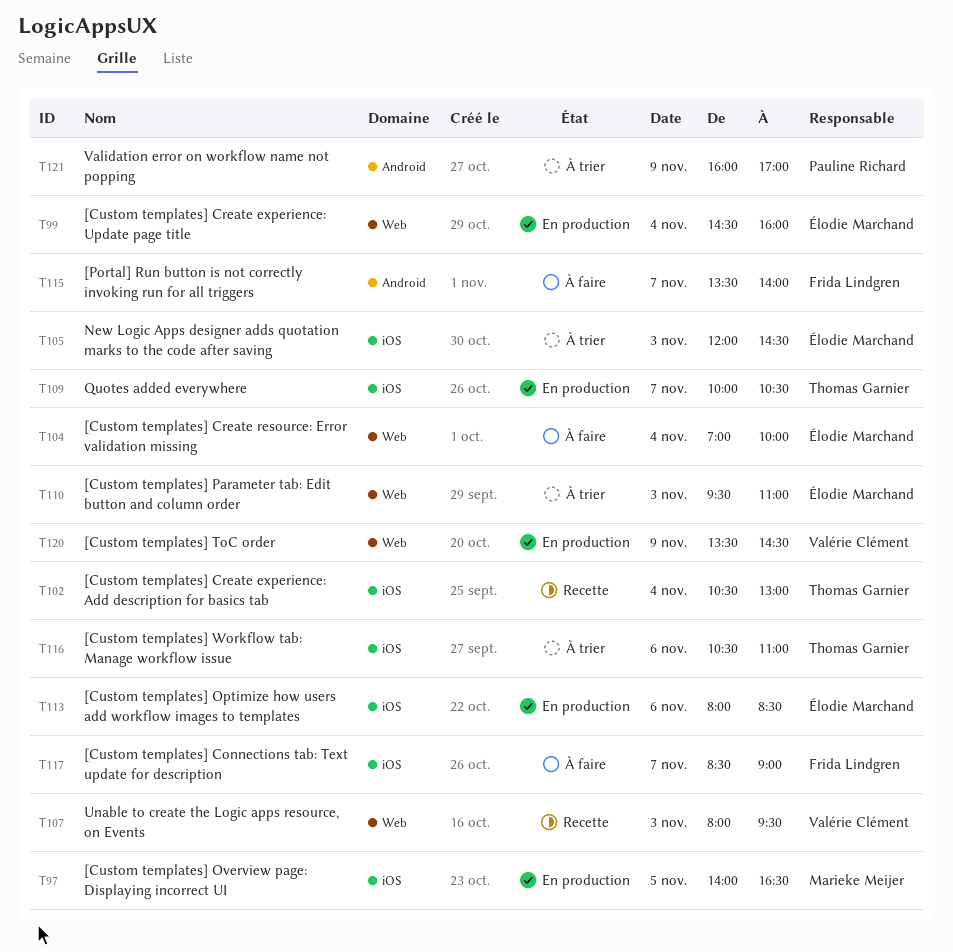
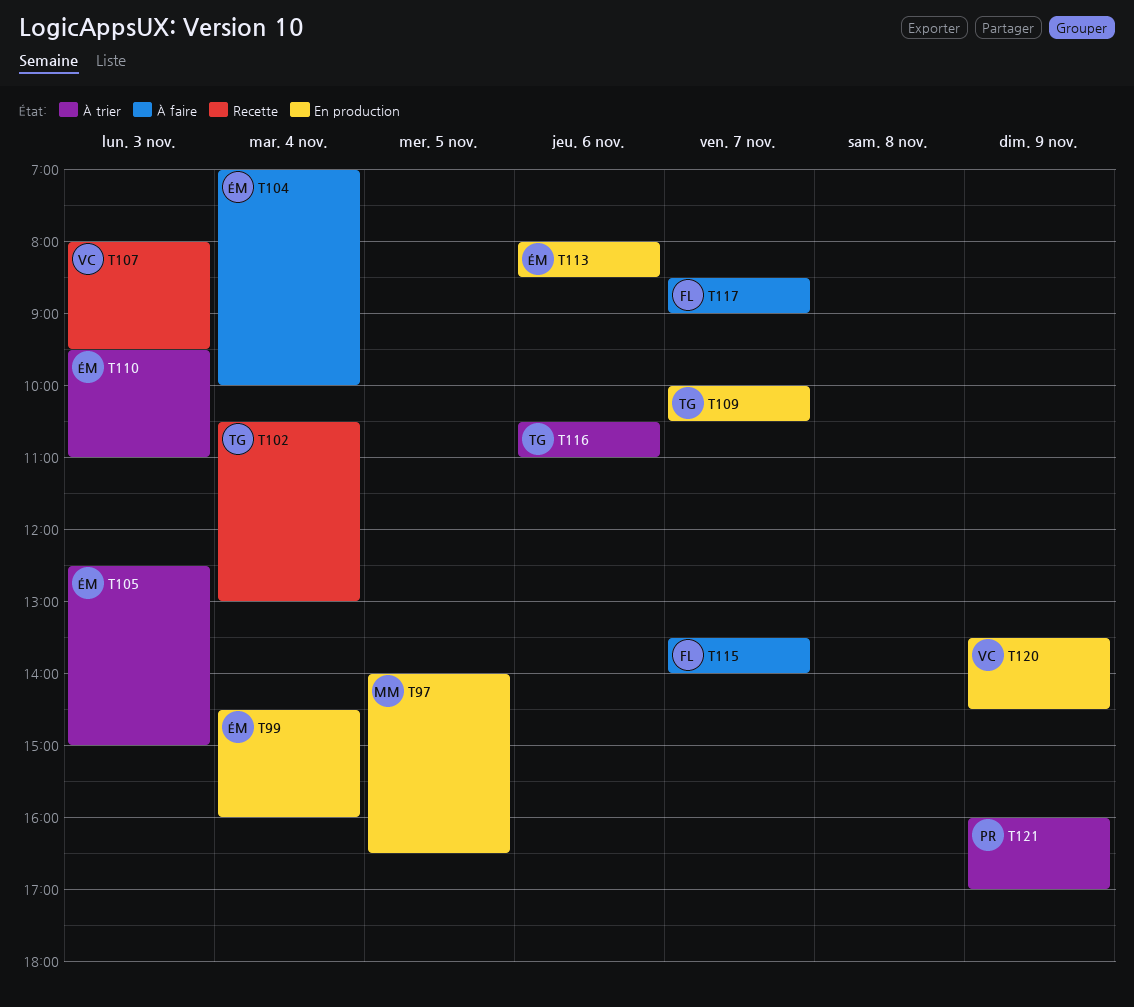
T105, begins: 12:00 -> 12:30
T105, ends: 14:30 -> 15:00

